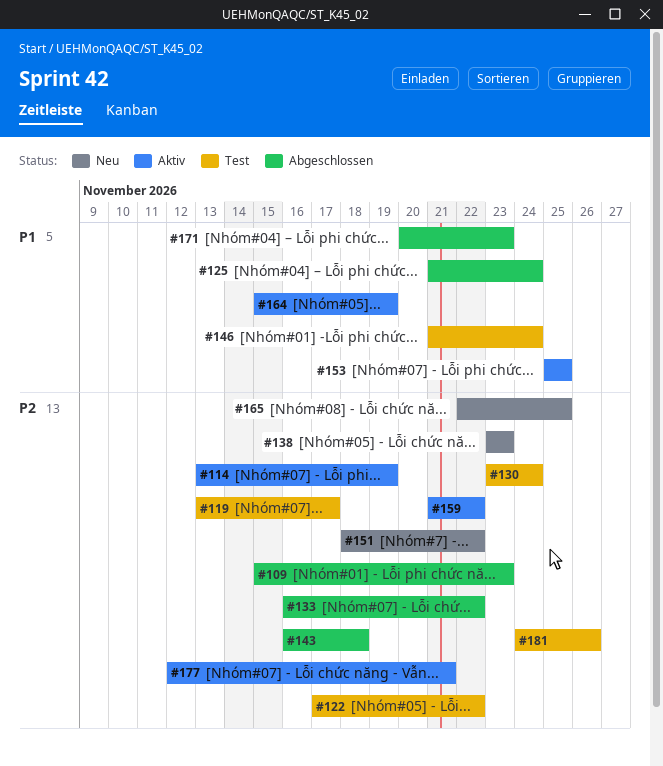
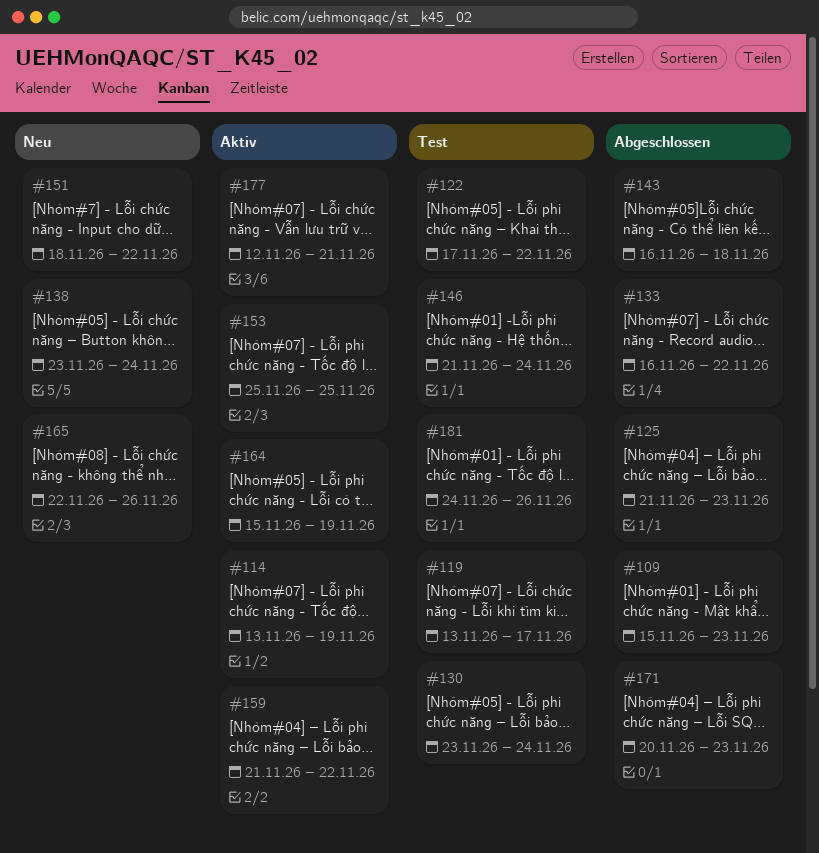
#125, due: Nov 24 -> Nov 23
#138, due: Nov 23 -> Nov 24
#165, due: Nov 25 -> Nov 26

